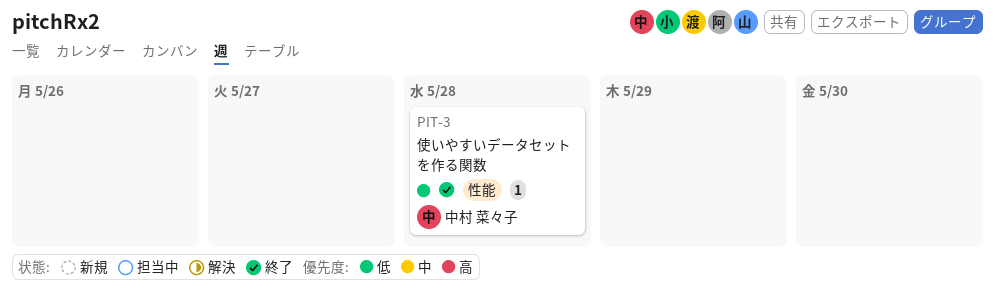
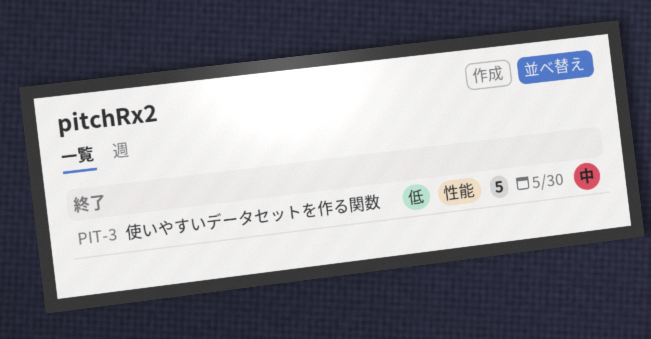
PIT-3, estimate: 1 -> 5
PIT-3, due: May 28 -> May 30

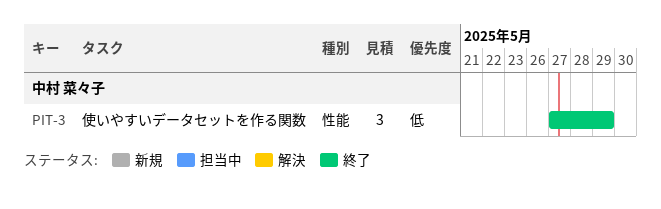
PIT-3, estimate: 5 -> 3
PIT-3, due: May 30 -> May 29

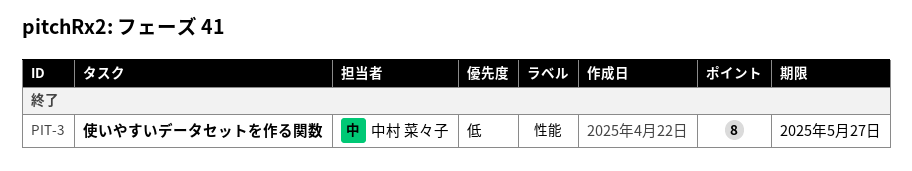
PIT-3, estimate: 3 -> 8
PIT-3, due: May 29 -> May 27

